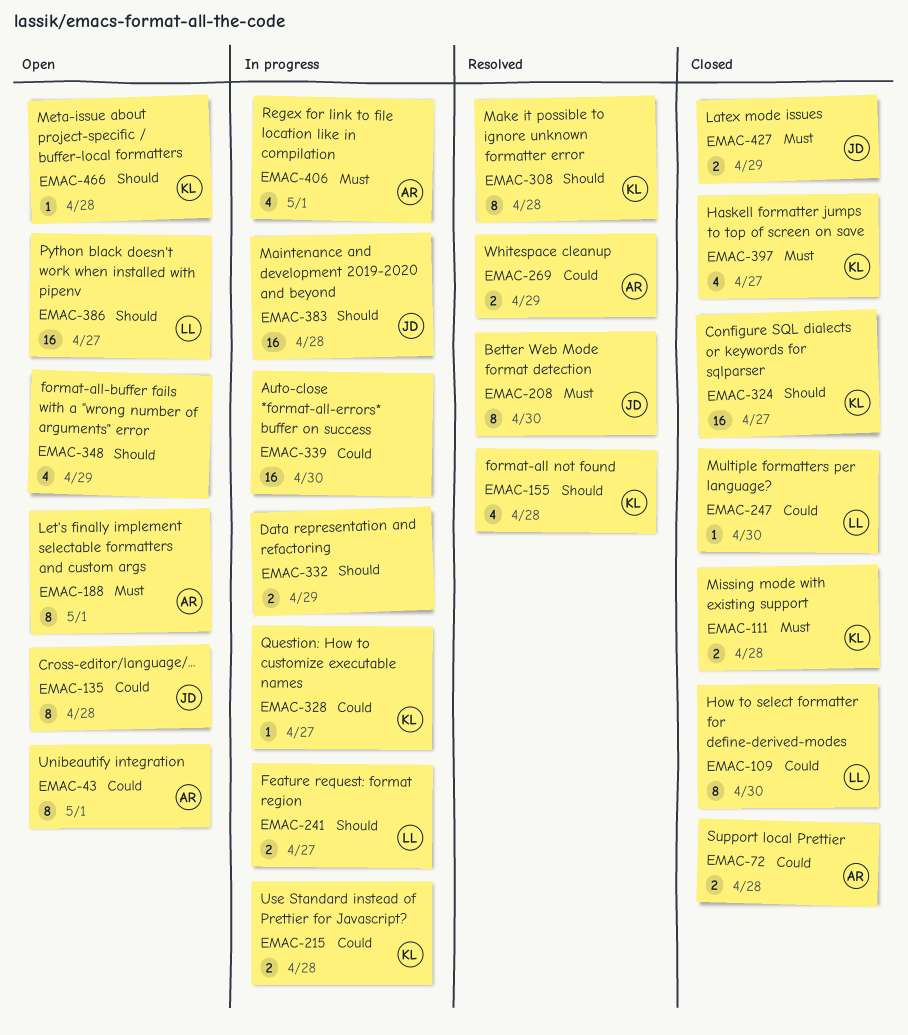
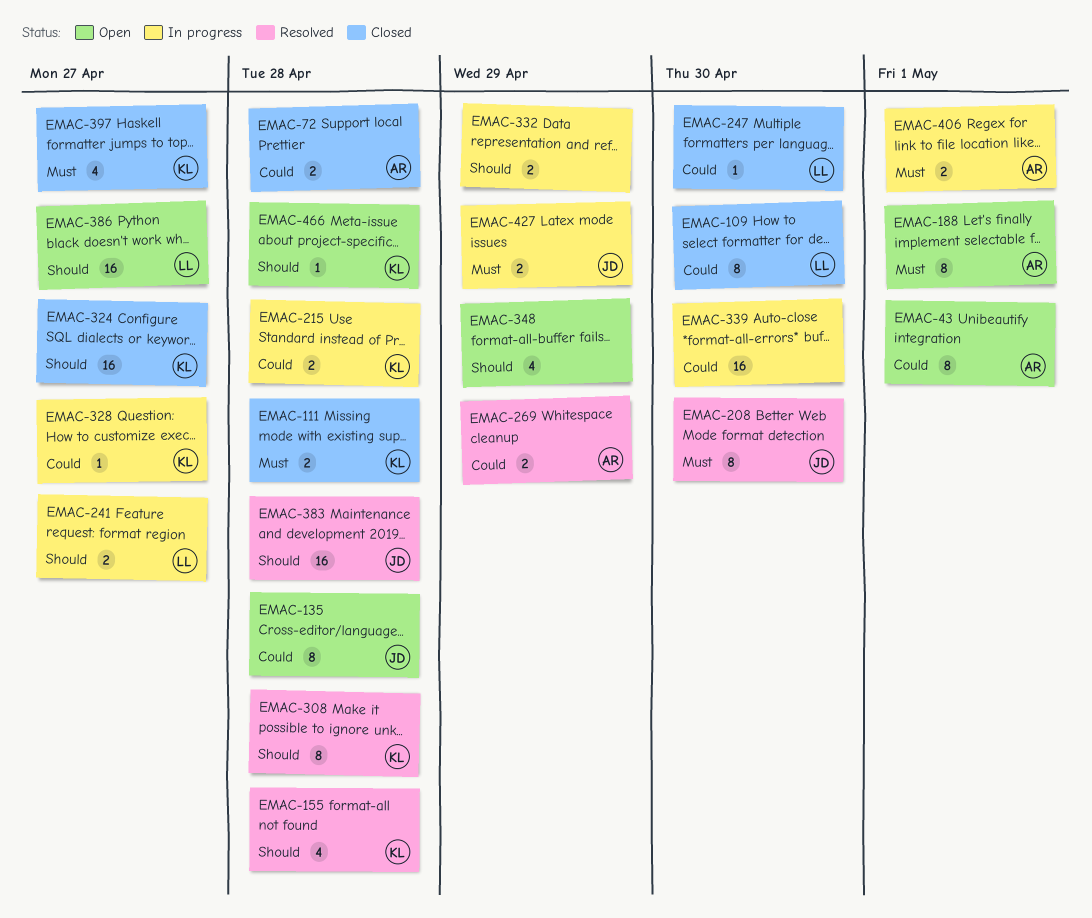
EMAC-383, status: In progress -> Resolved
EMAC-406, estimate: 4 -> 2
EMAC-427, status: Closed -> In progress

